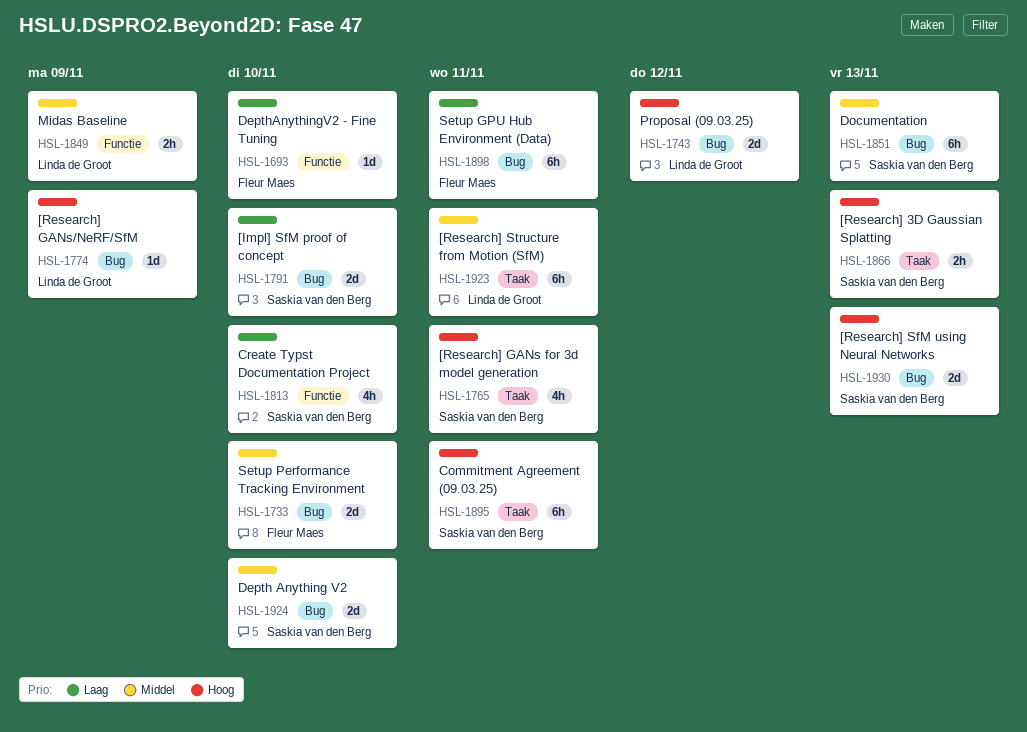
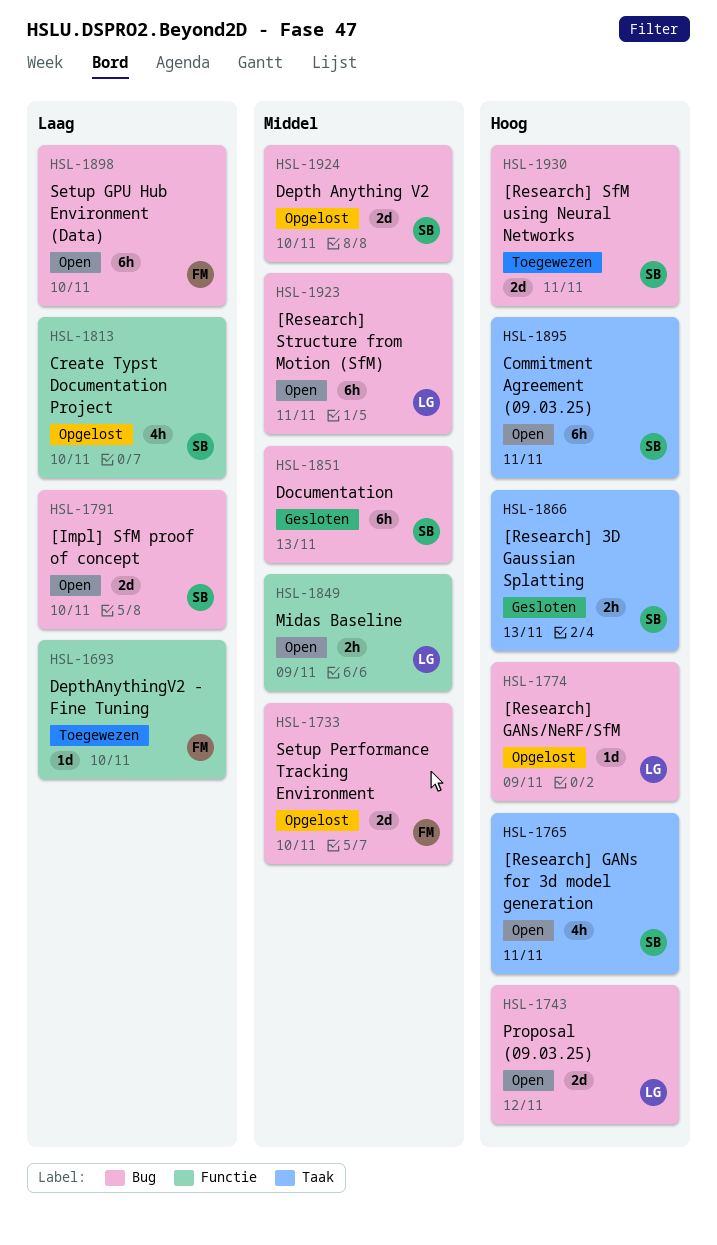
HSL-1898, due: Nov 11 -> Nov 10
HSL-1923, label: Taak -> Bug
HSL-1930, due: Nov 13 -> Nov 11

